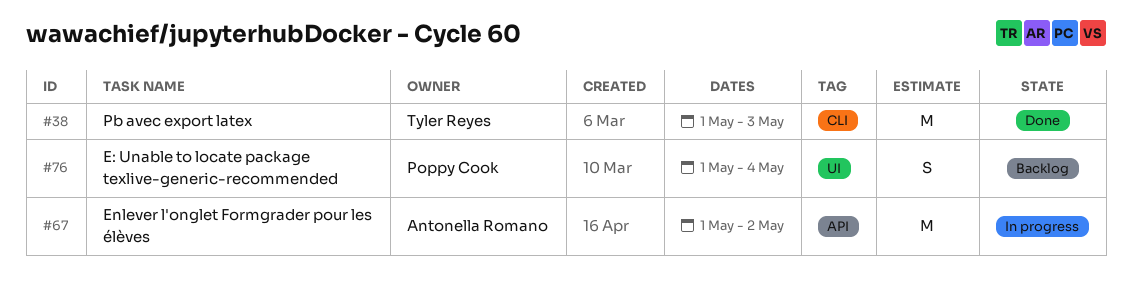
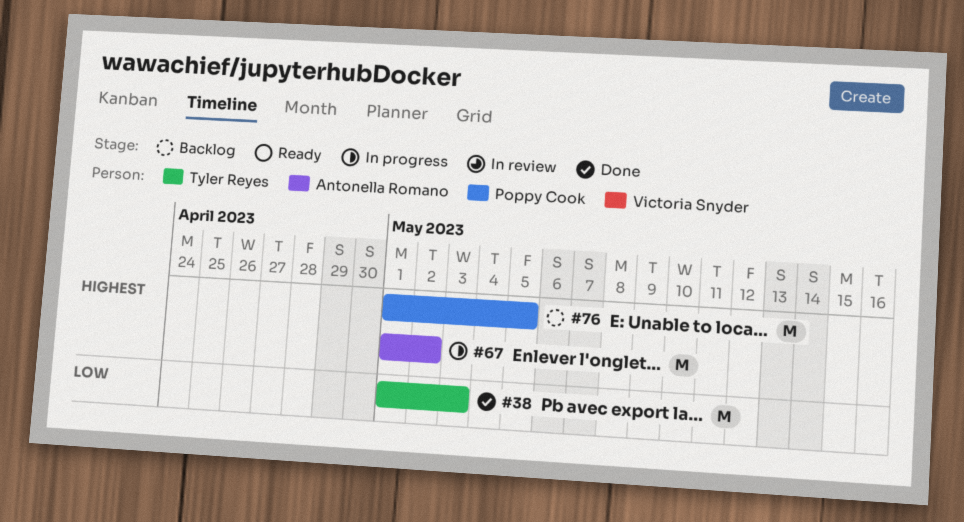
#76, estimate: S -> M
#76, due: May 4 -> May 5

